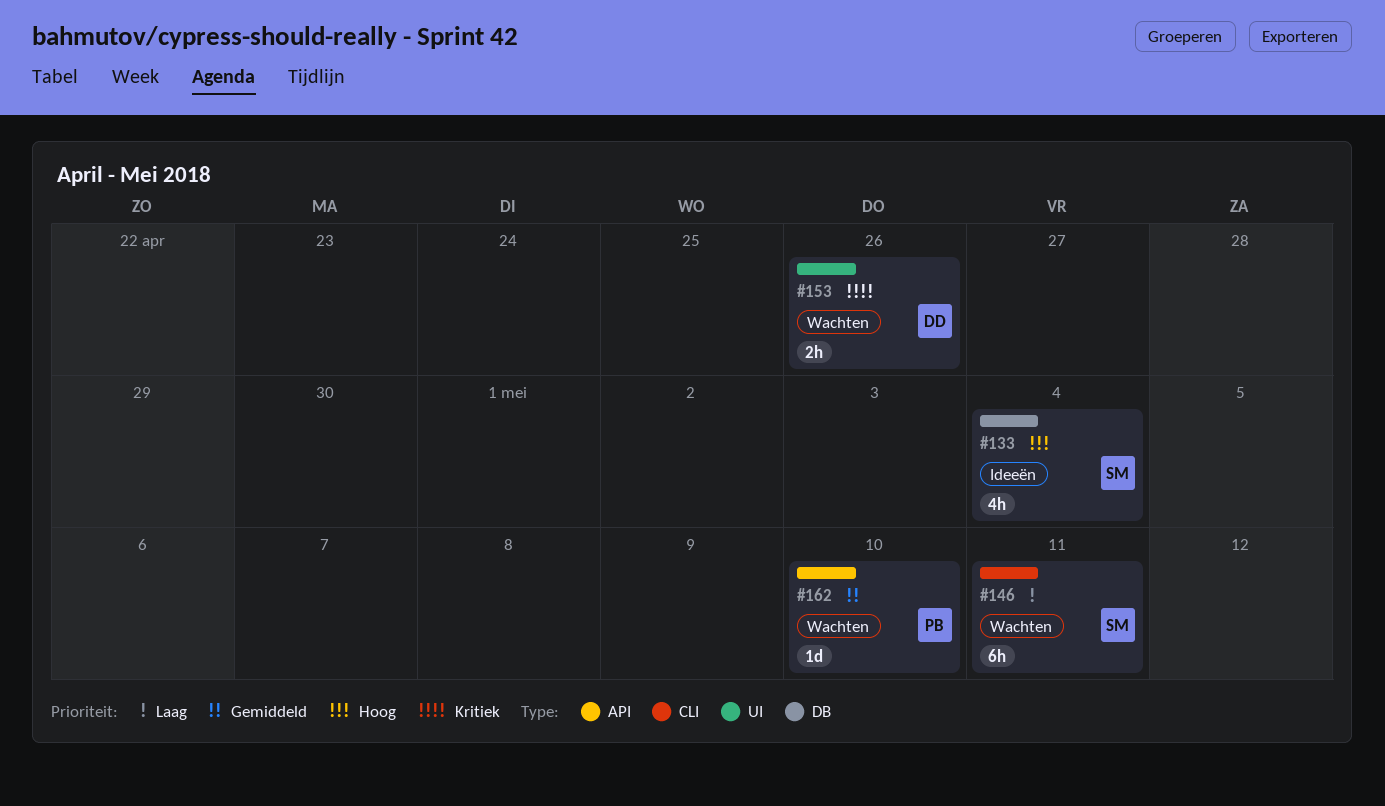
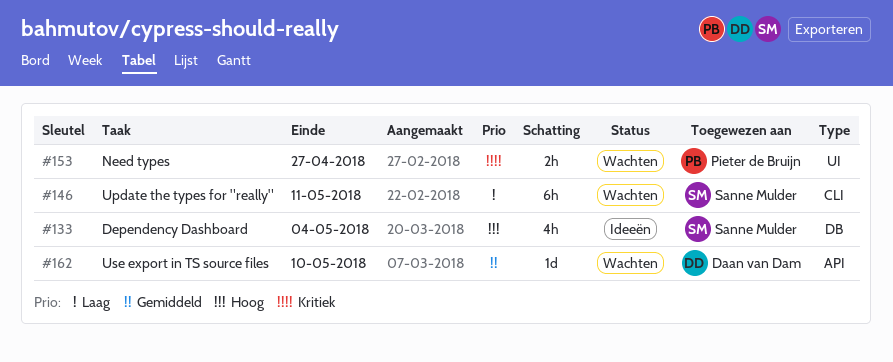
#153, owner: Daan van Dam -> Pieter de Bruijn
#153, due: Apr 26 -> Apr 27
#162, owner: Pieter de Bruijn -> Daan van Dam

